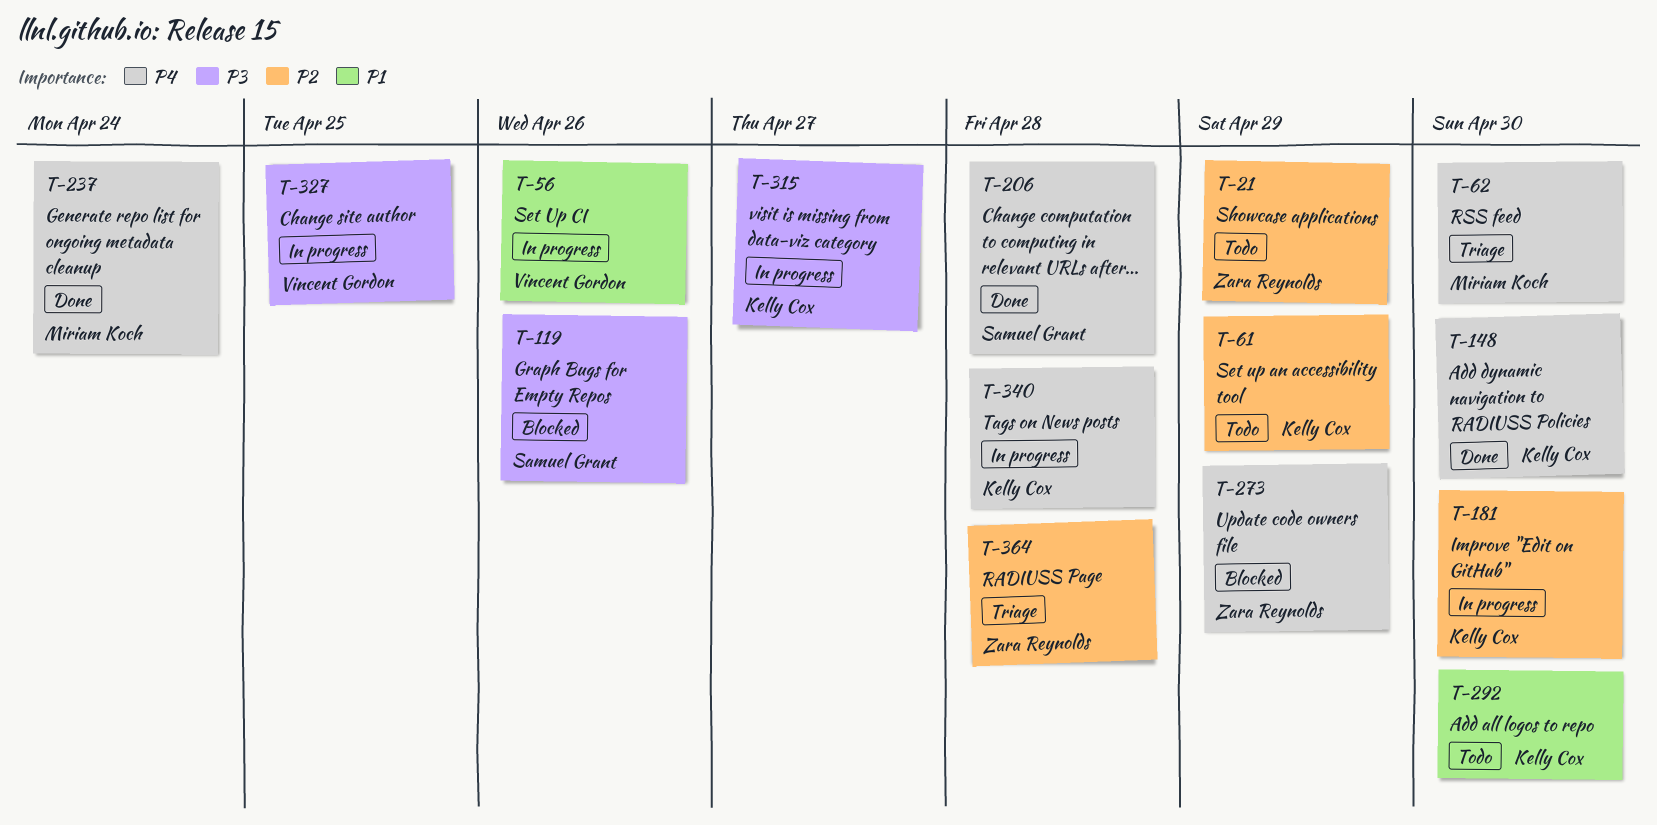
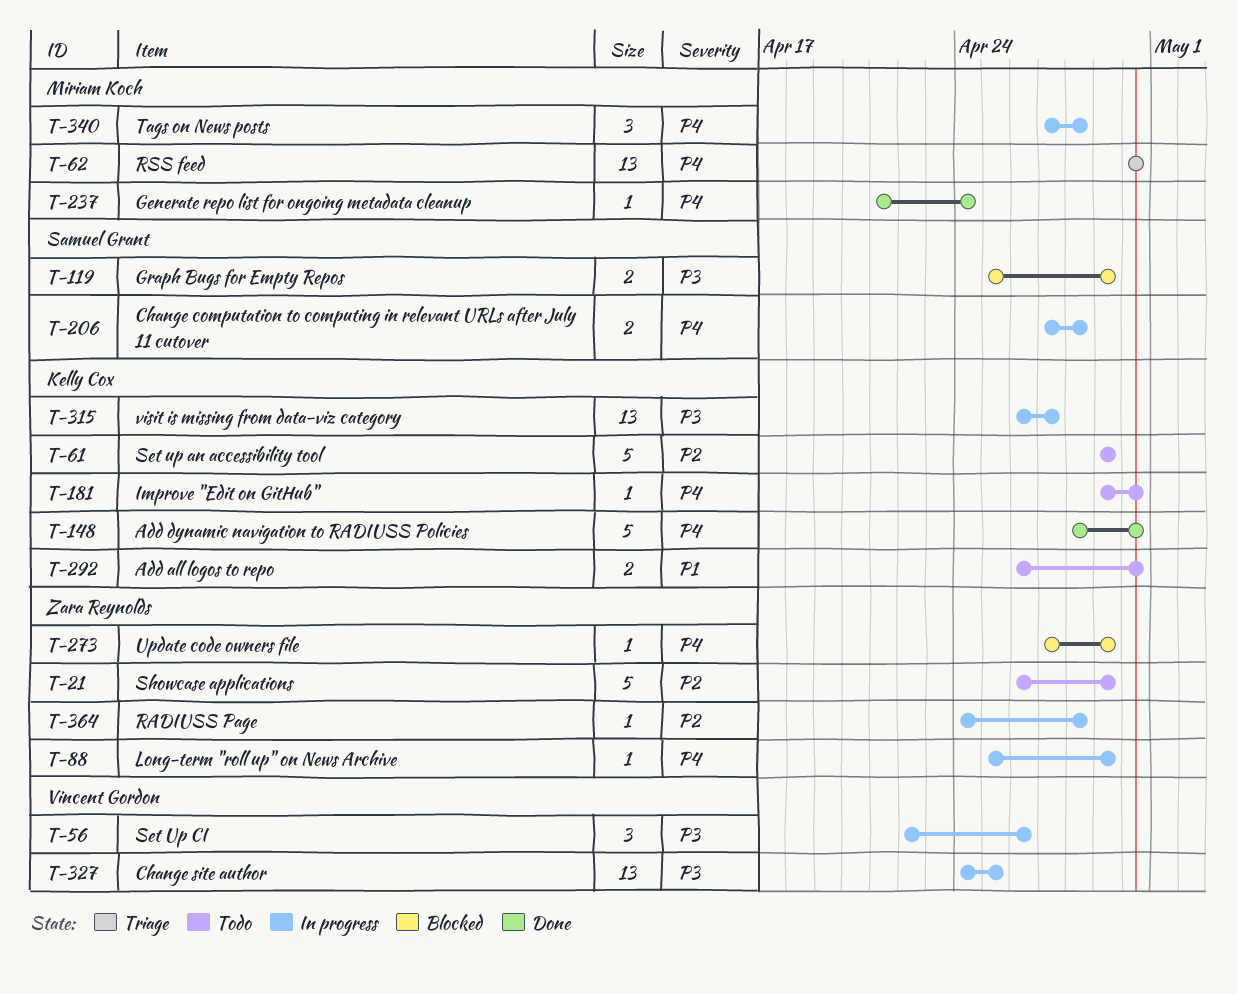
T-56, priority: P1 -> P3
T-88: none -> present
T-119, due: Apr 26 -> Apr 29
T-181, status: In progress -> Todo
T-181, priority: P2 -> P4
T-206, status: Done -> In progress
T-340, owner: Kelly Cox -> Miriam Koch
T-364, status: Triage -> In progress

